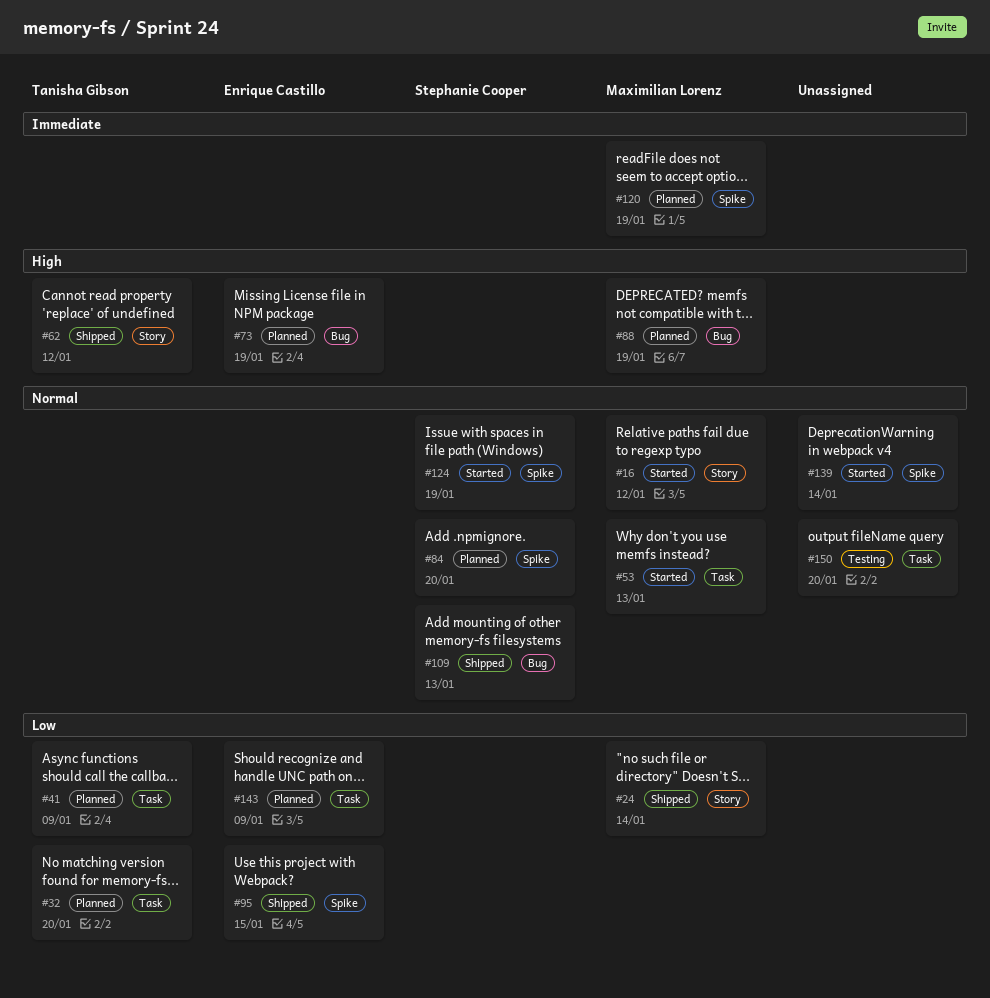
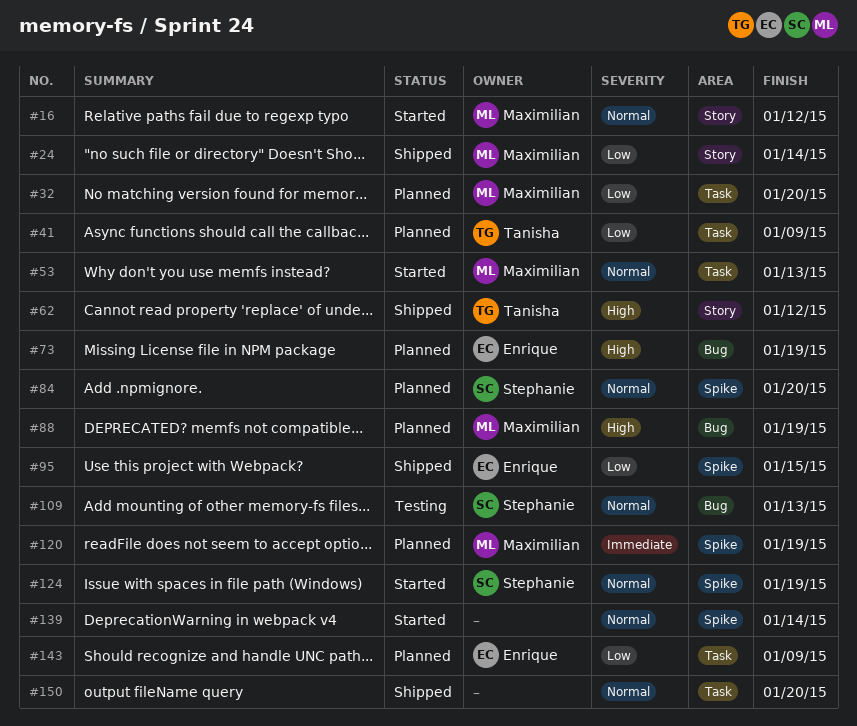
#32, owner: Tanisha Gibson -> Maximilian Lorenz
#109, status: Shipped -> Testing
#150, status: Testing -> Shipped

